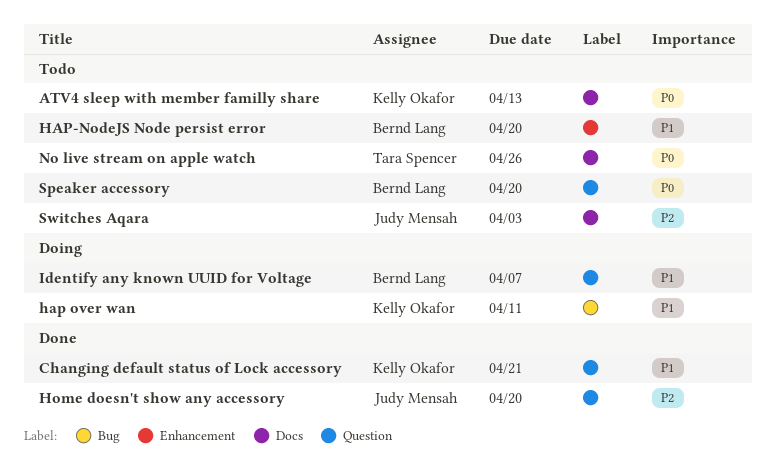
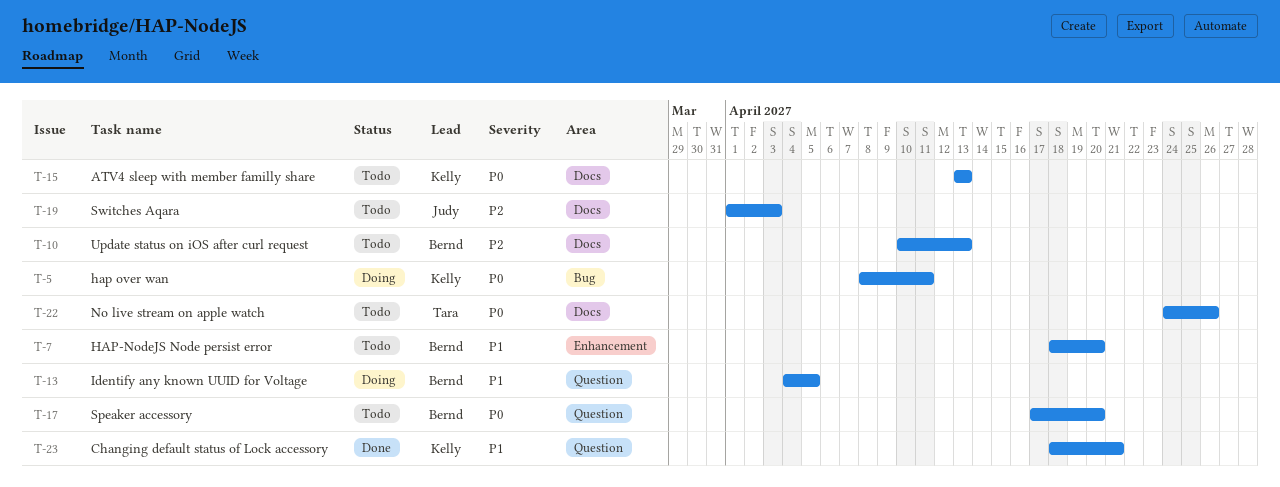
hap over wan, priority: P1 -> P0
Home doesn't show any accessory: present -> none
Identify any known UUID for Voltage, due: Apr 7 -> Apr 5
Update status on iOS after curl request: none -> present

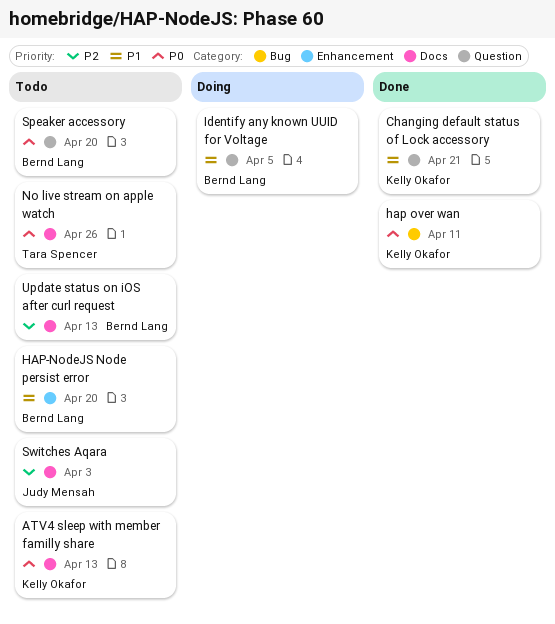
hap over wan, status: Doing -> Done

